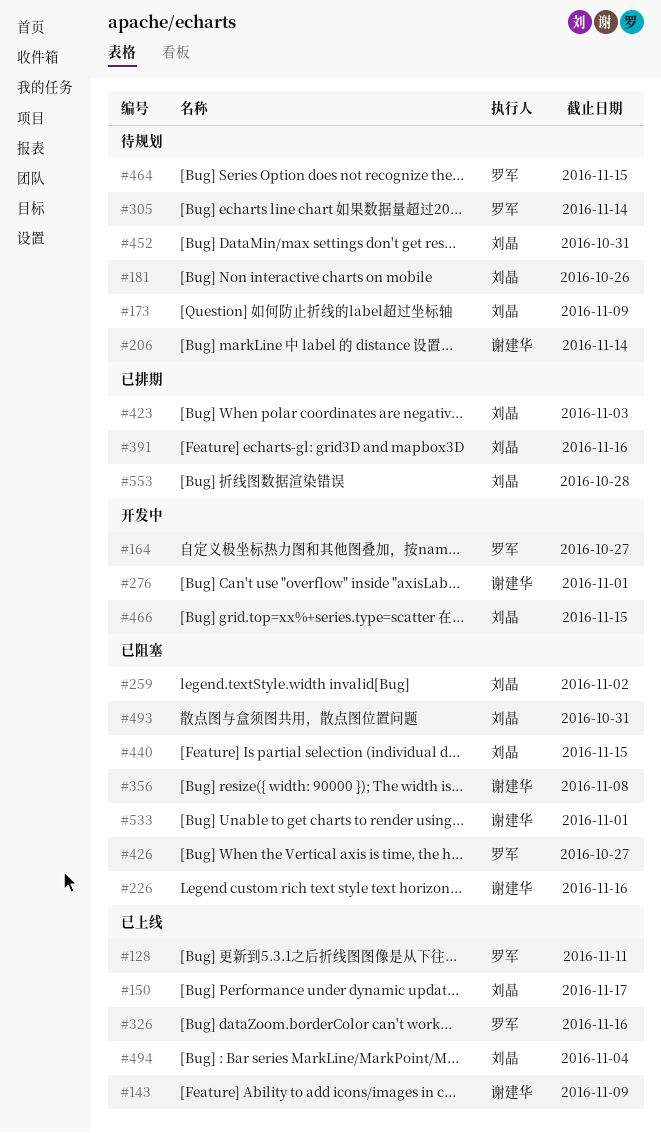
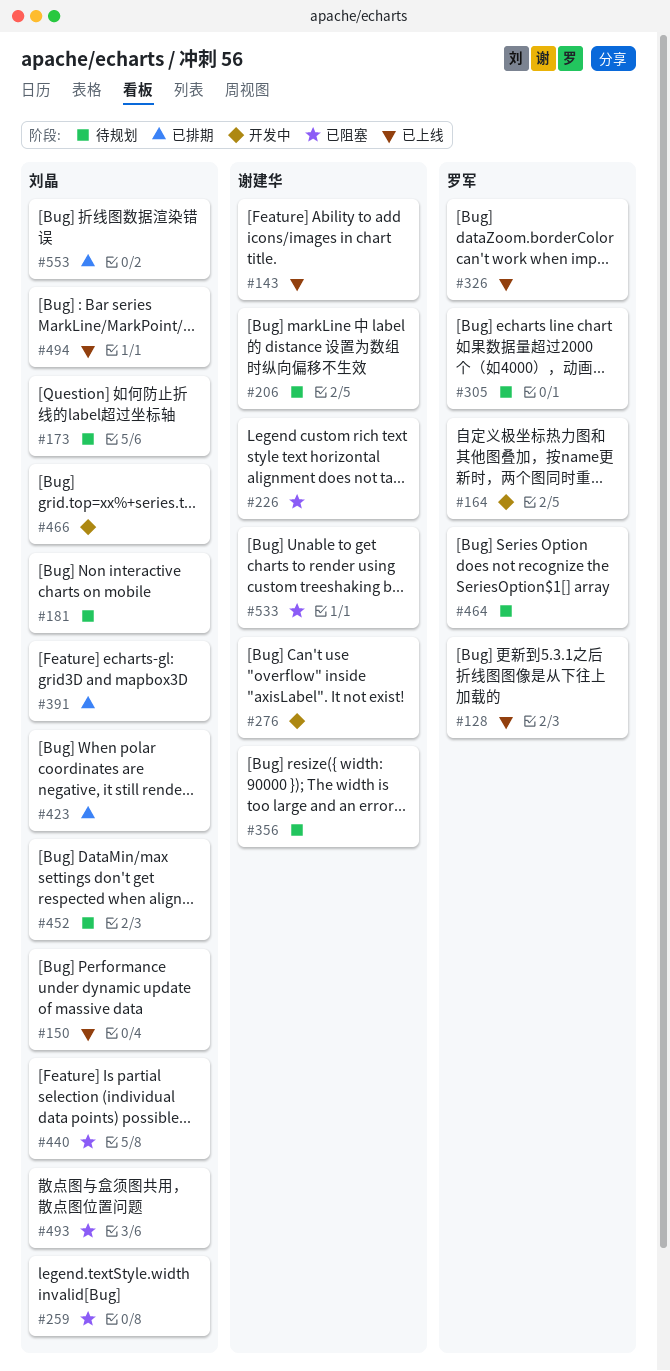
#356, status: 已阻塞 -> 待规划
#426: present -> none

